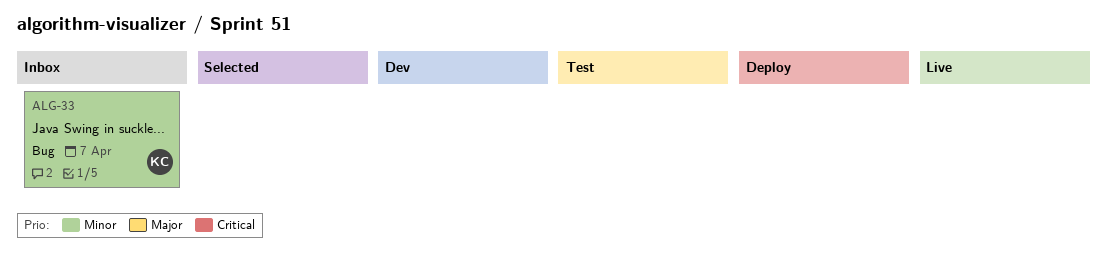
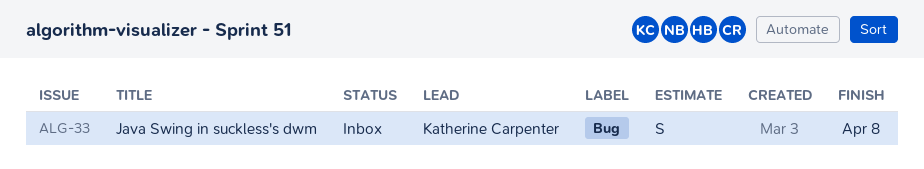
ALG-33, due: Apr 7 -> Apr 8

